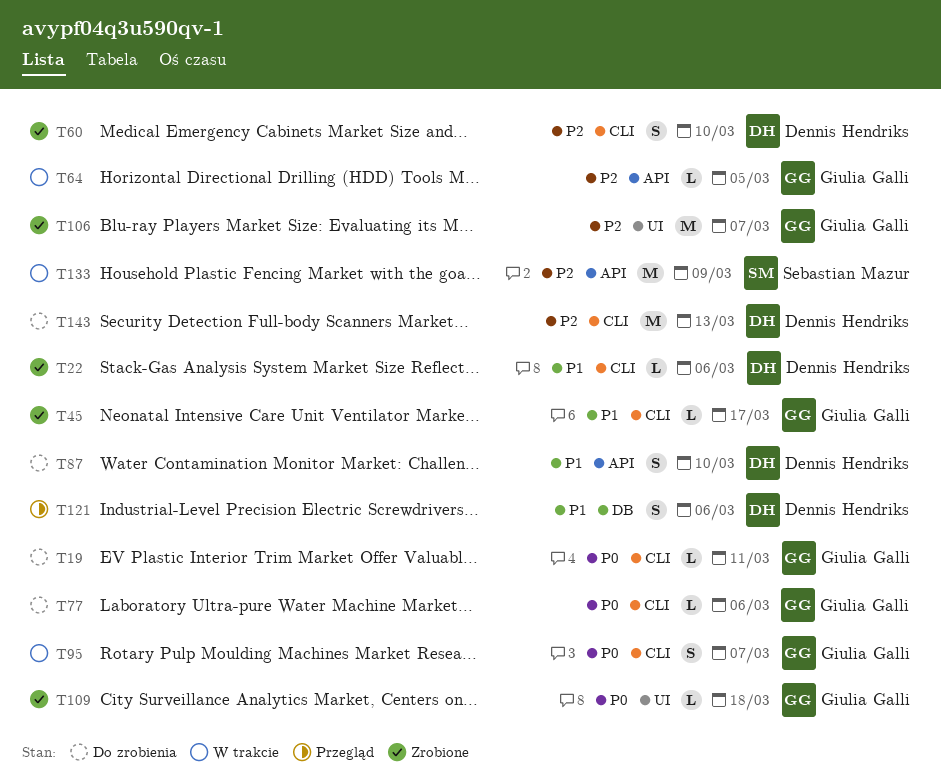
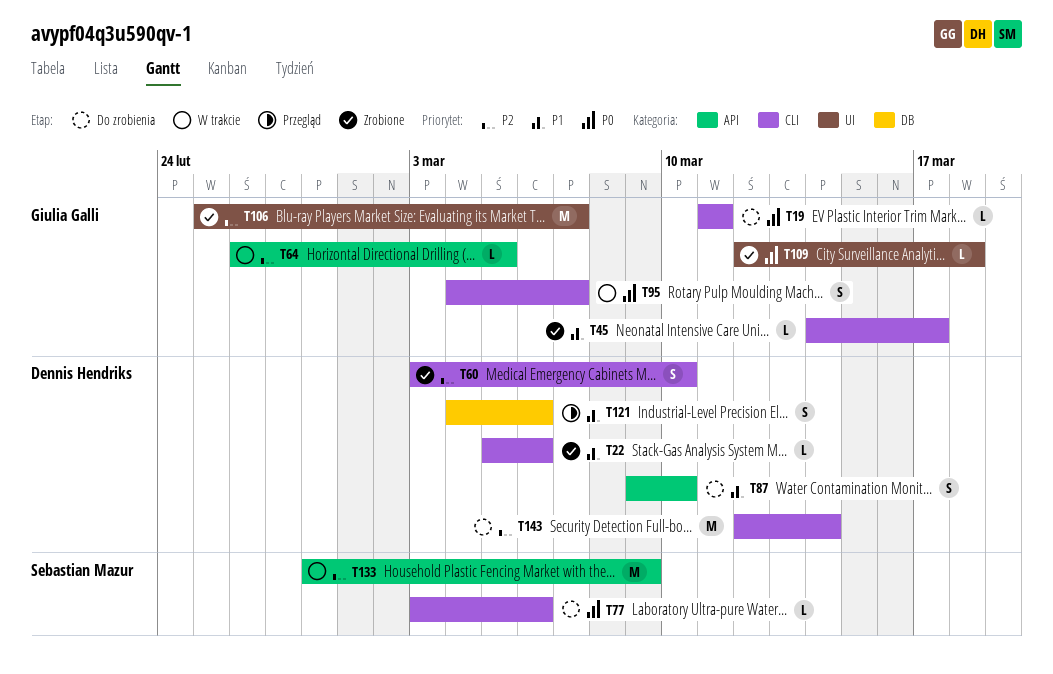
T77, owner: Giulia Galli -> Sebastian Mazur
T143, due: Mar 13 -> Mar 14

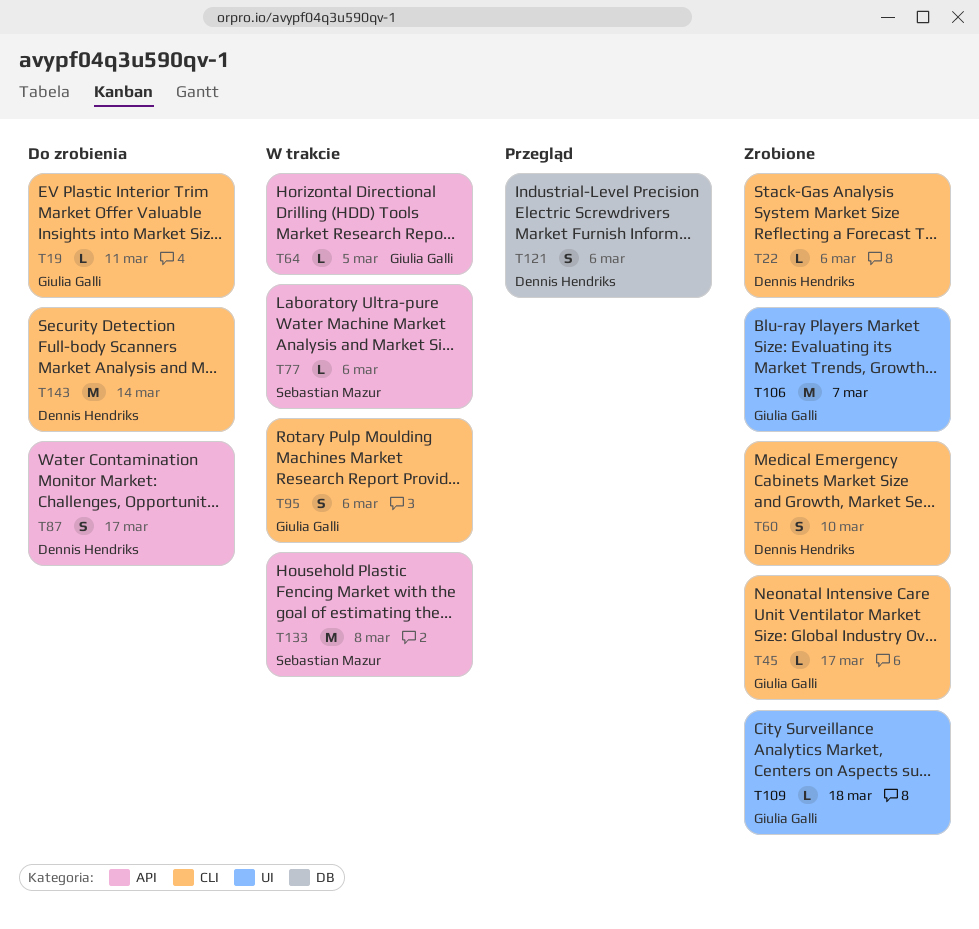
T77, status: Do zrobienia -> W trakcie
T77, label: CLI -> API
T87, due: Mar 10 -> Mar 17
T95, due: Mar 7 -> Mar 6
T133, due: Mar 9 -> Mar 8

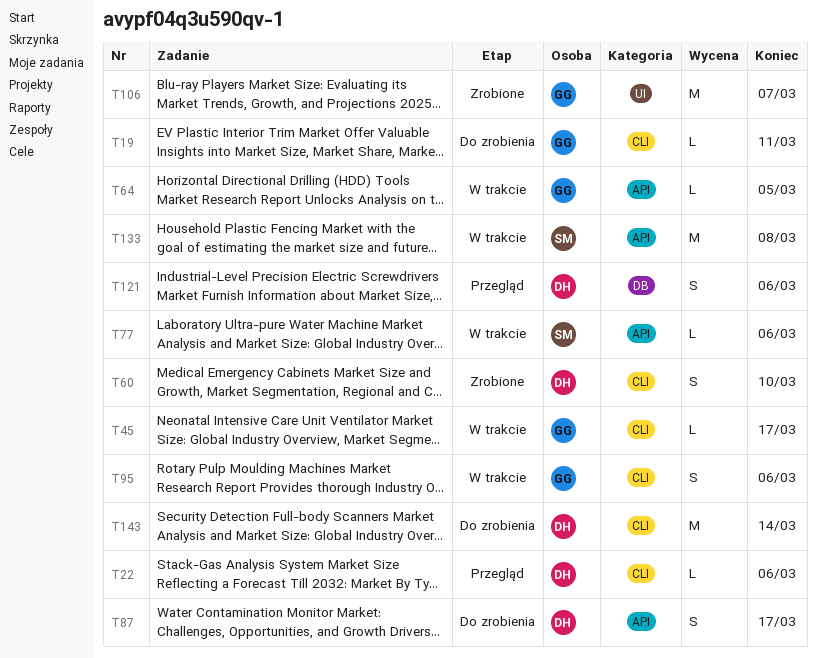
T22, status: Zrobione -> Przegląd
T45, status: Zrobione -> W trakcie
T109: present -> none

